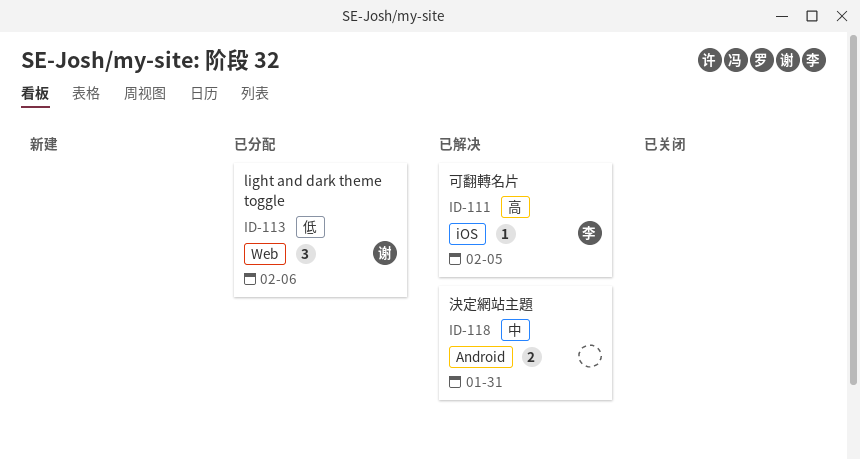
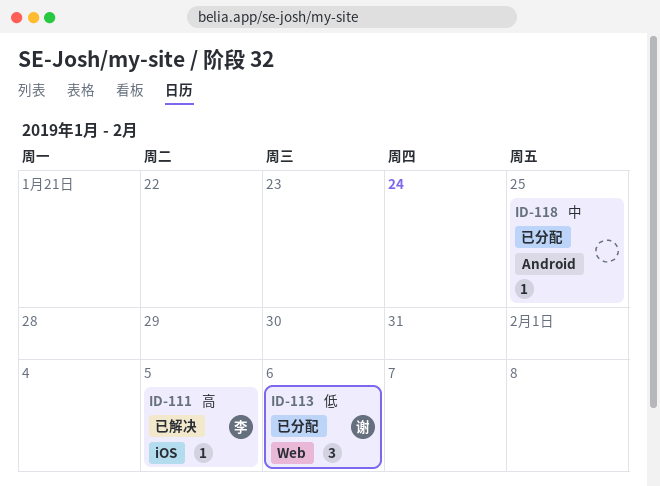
ID-118, status: 已解决 -> 已分配
ID-118, estimate: 2 -> 1
ID-118, due: Jan 31 -> Jan 25

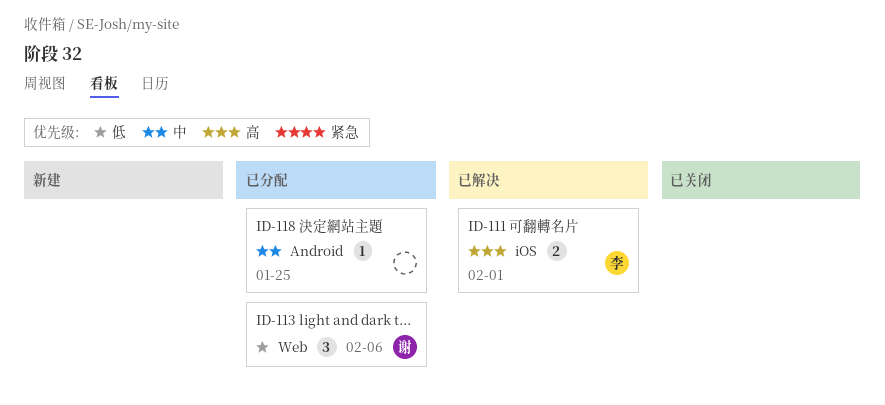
ID-111, estimate: 1 -> 2
ID-111, due: Feb 5 -> Feb 1

